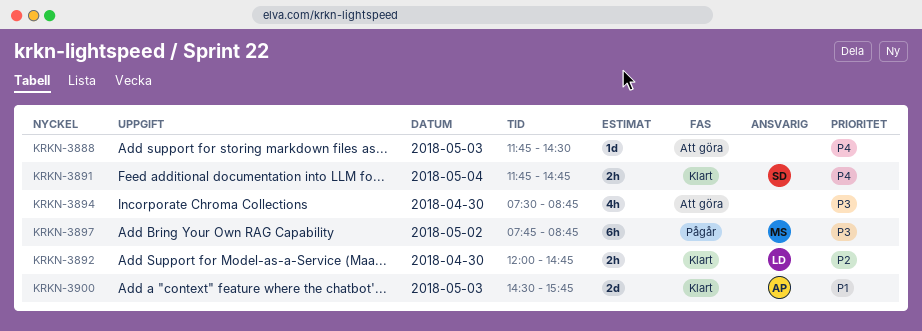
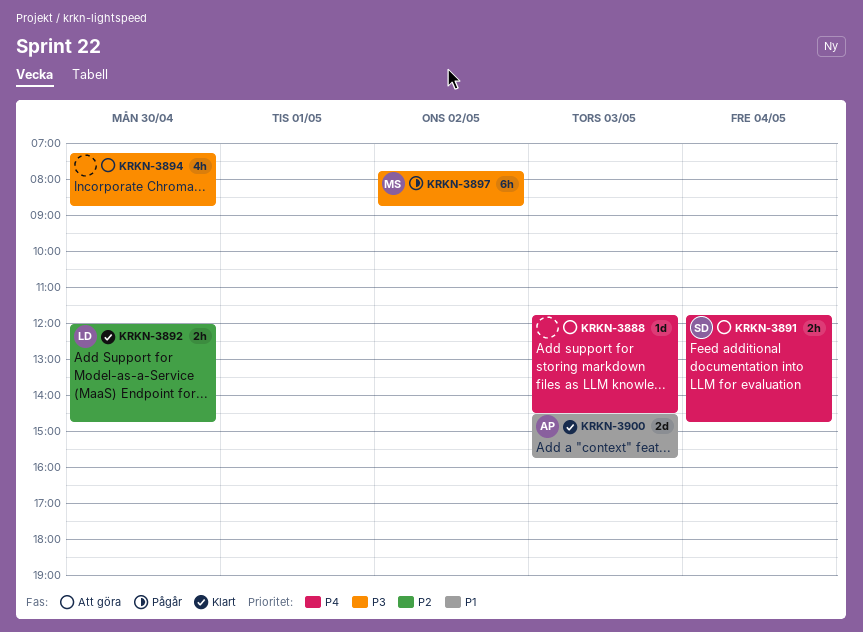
KRKN-3891, status: Klart -> Att göra
KRKN-3894, begins: 07:30 -> 07:15

